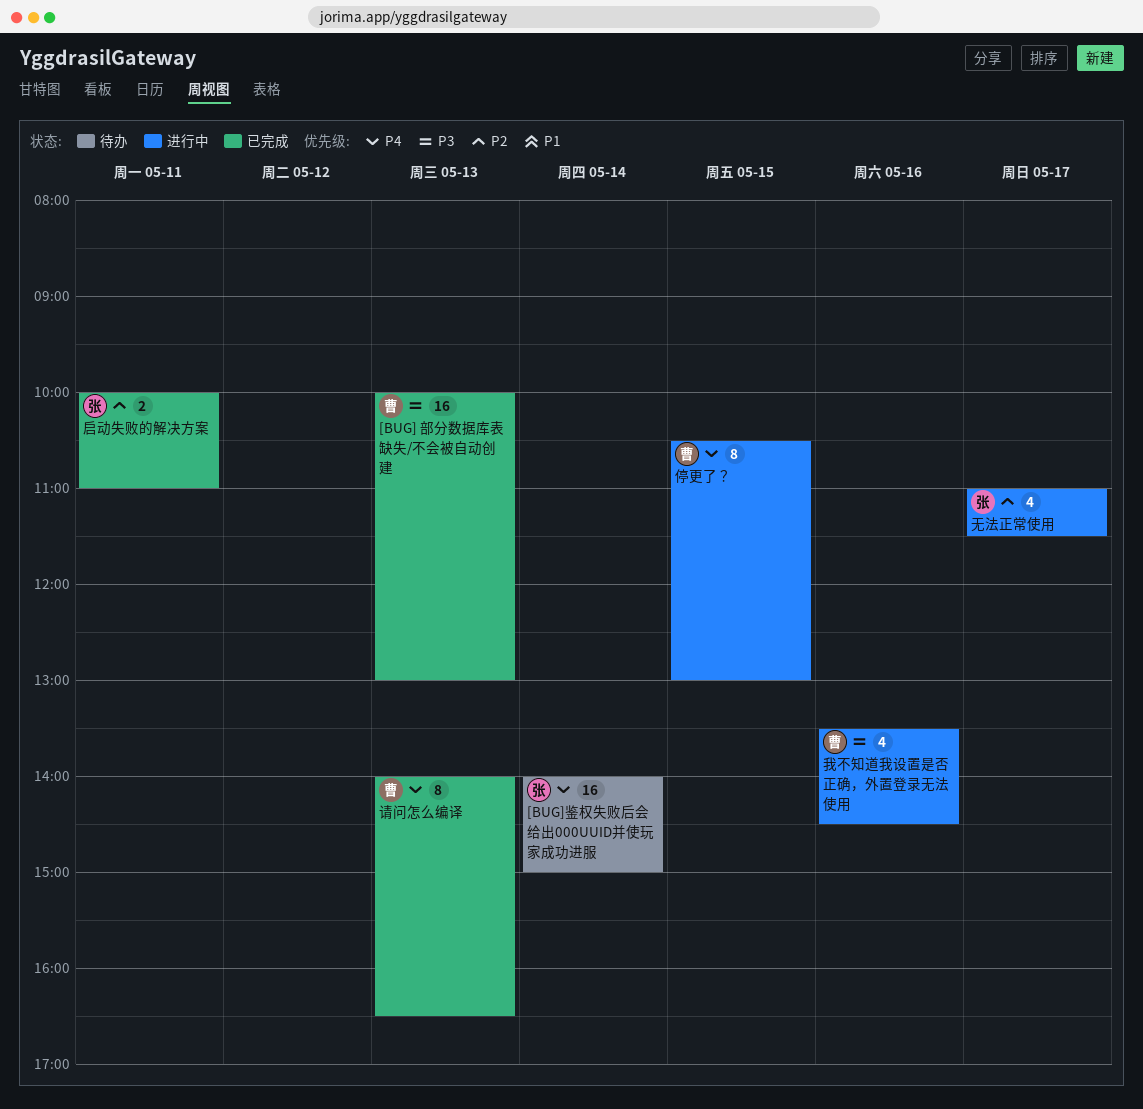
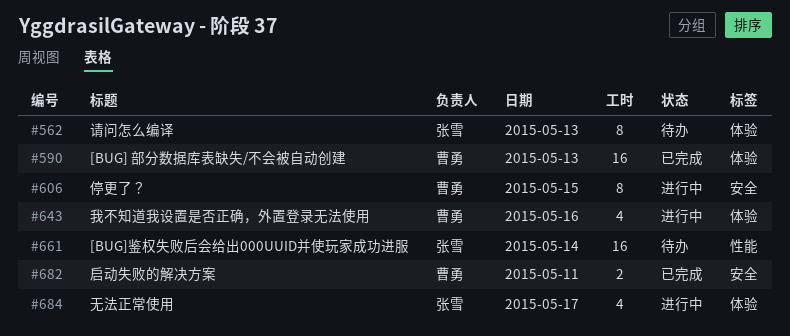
启动失败的解决方案, owner: 张雪 -> 曹勇
请问怎么编译, status: 已完成 -> 待办
请问怎么编译, owner: 曹勇 -> 张雪

